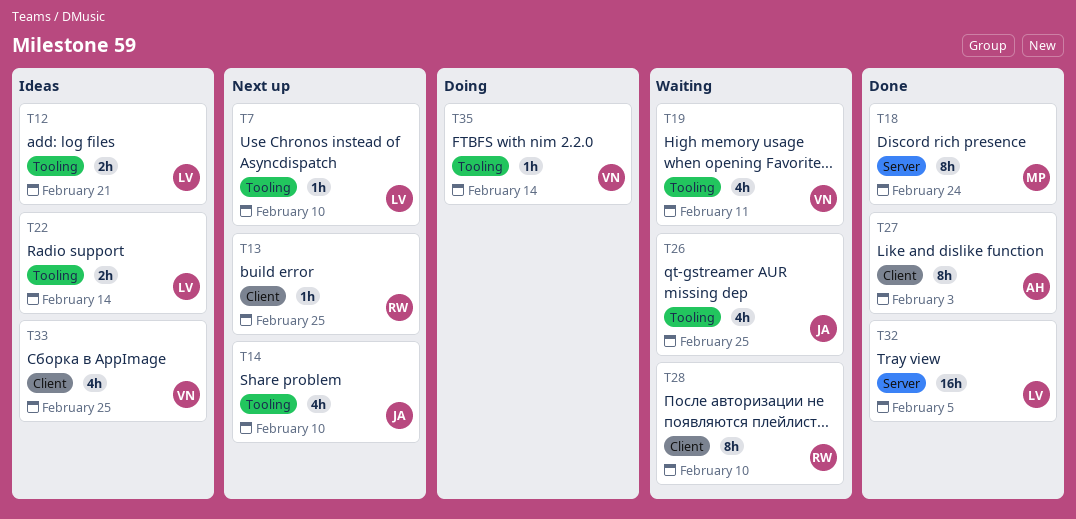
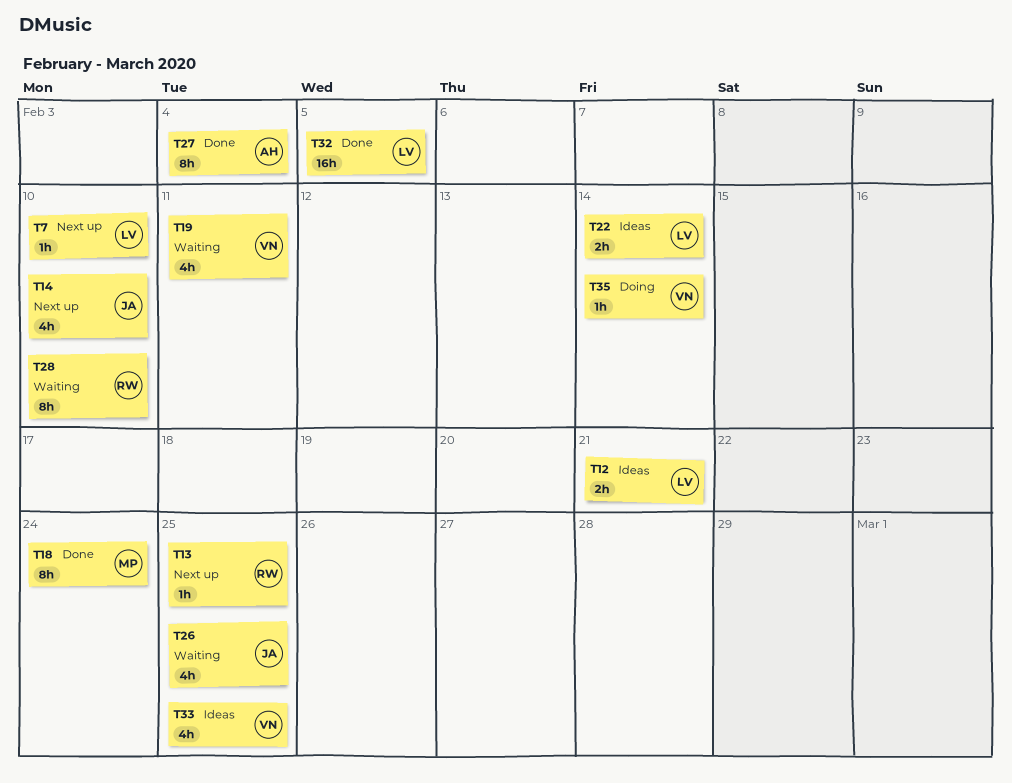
T27, due: Feb 3 -> Feb 4

